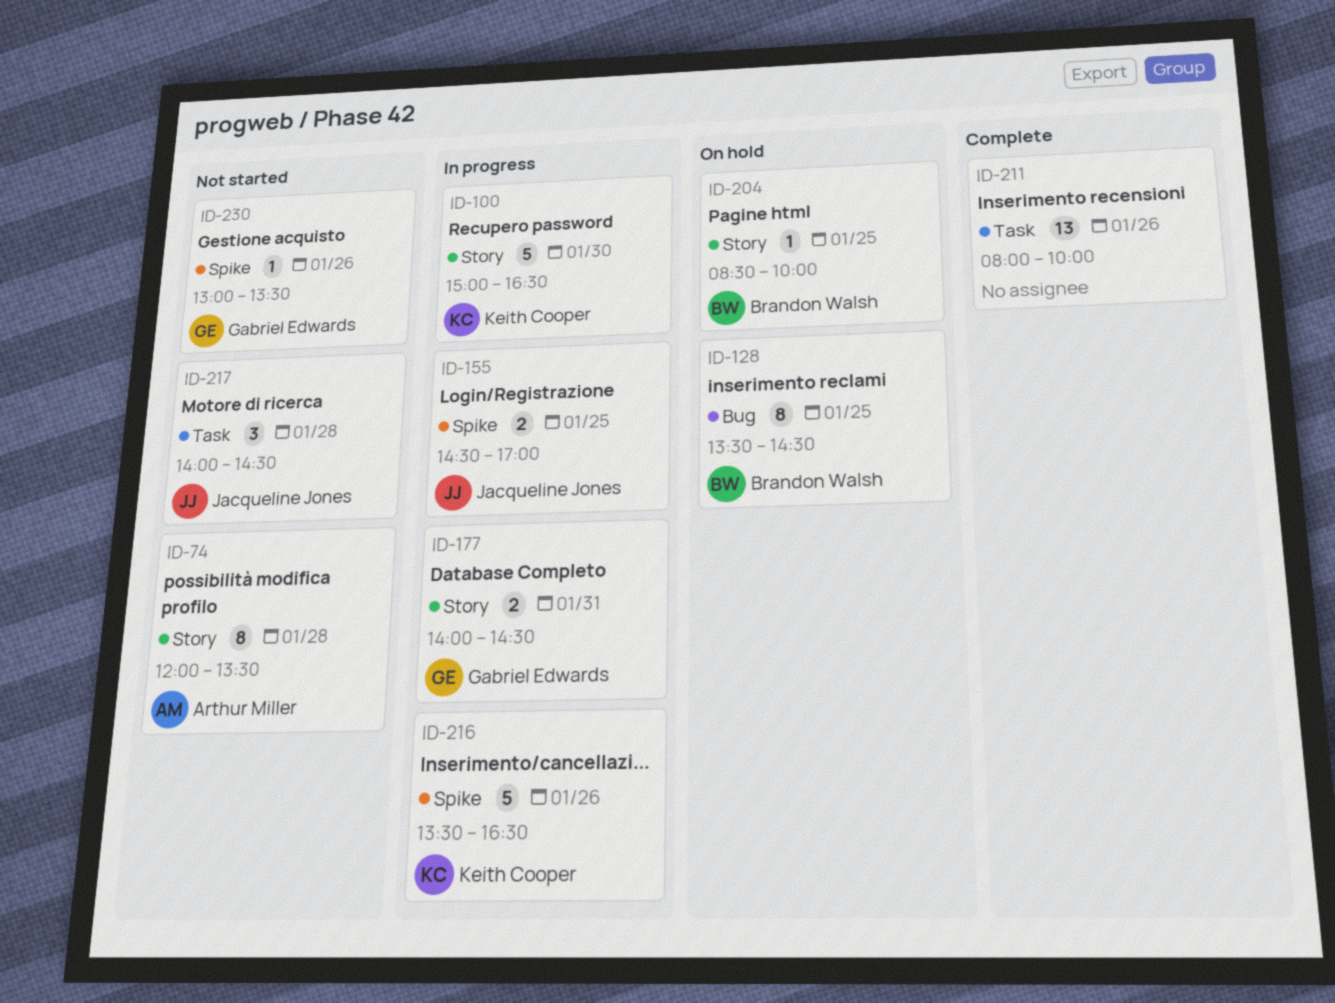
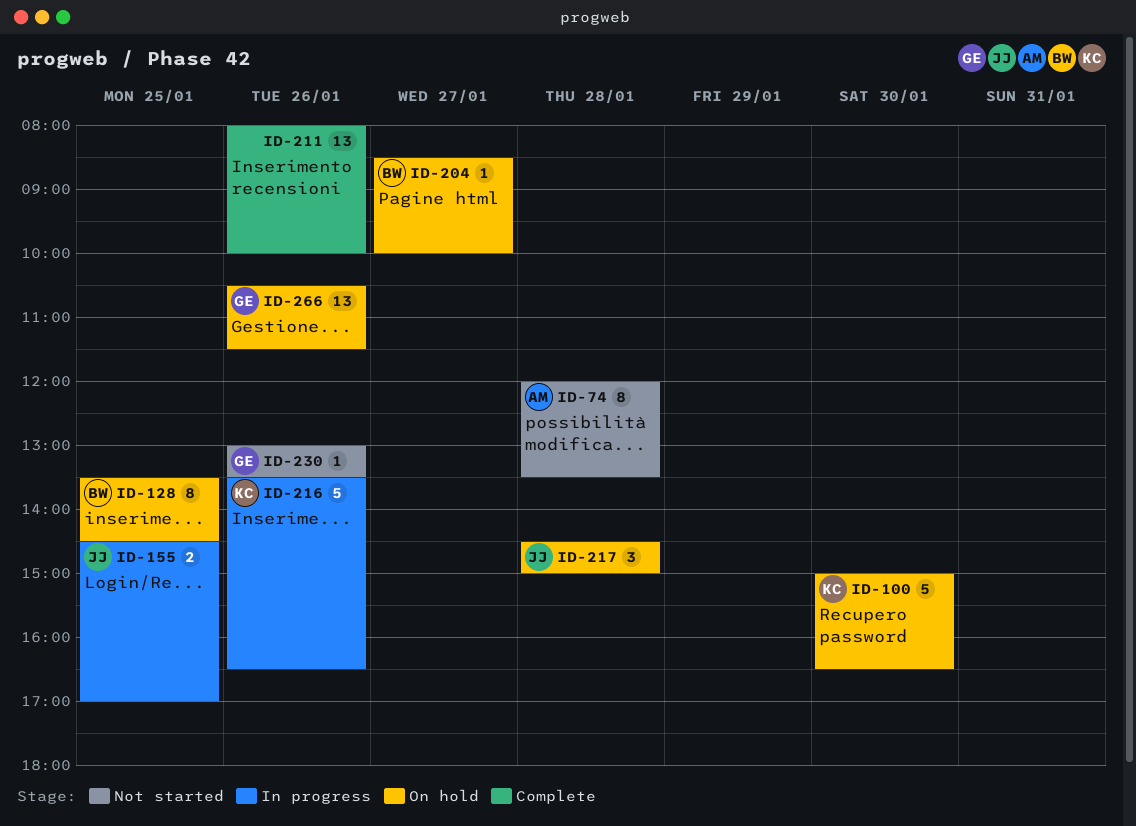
ID-100, status: In progress -> On hold
ID-177: present -> none
ID-204, day: Jan 25 -> Jan 27
ID-217, status: Not started -> On hold
ID-217, begins: 14:00 -> 14:30
ID-217, ends: 14:30 -> 15:00
ID-266: none -> present

